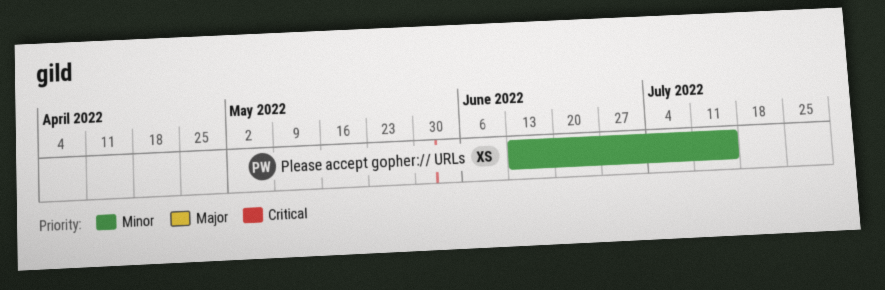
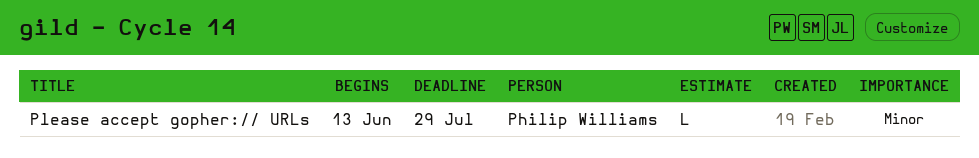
Please accept gopher:// URLs, estimate: XS -> L
Please accept gopher:// URLs, due: Jul 15 -> Jul 29

